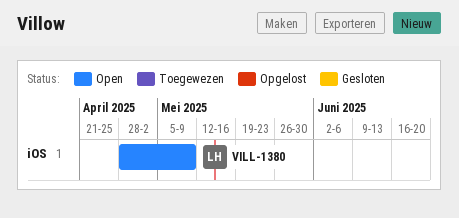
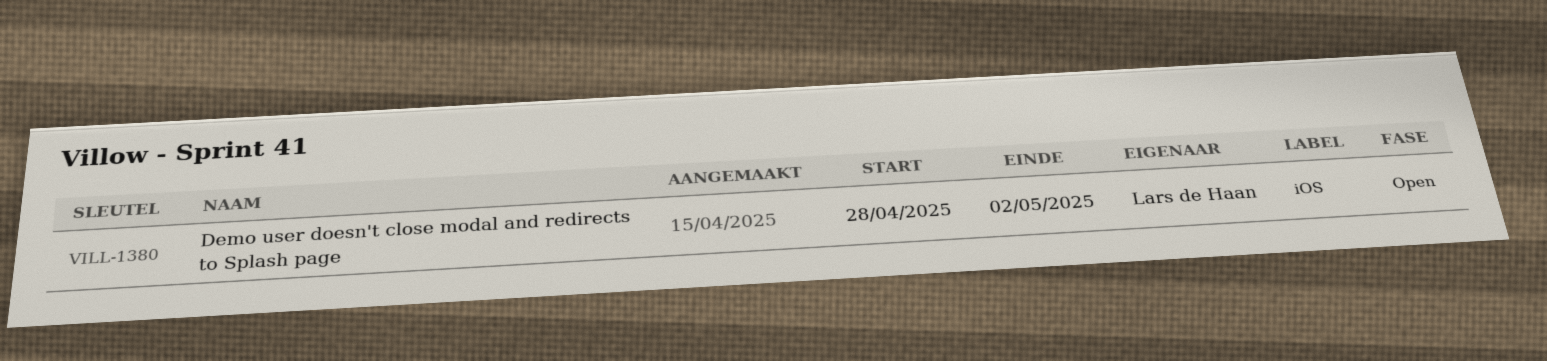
VILL-1380, due: May 9 -> May 2

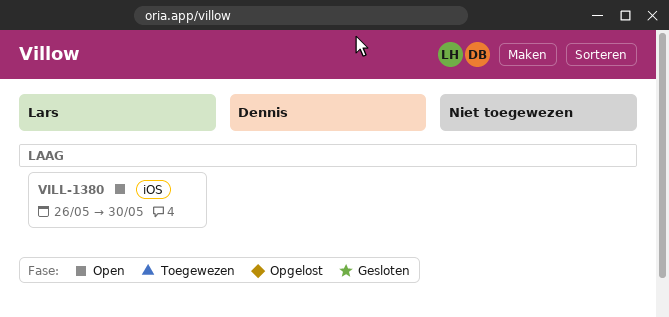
VILL-1380, start: Apr 28 -> May 26
VILL-1380, due: May 2 -> May 30

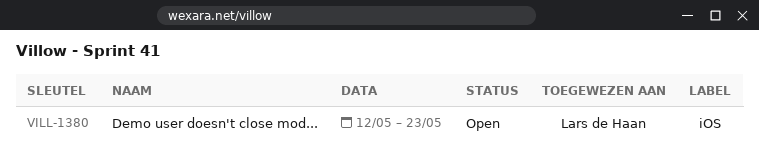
VILL-1380, start: May 26 -> May 12
VILL-1380, due: May 30 -> May 23

